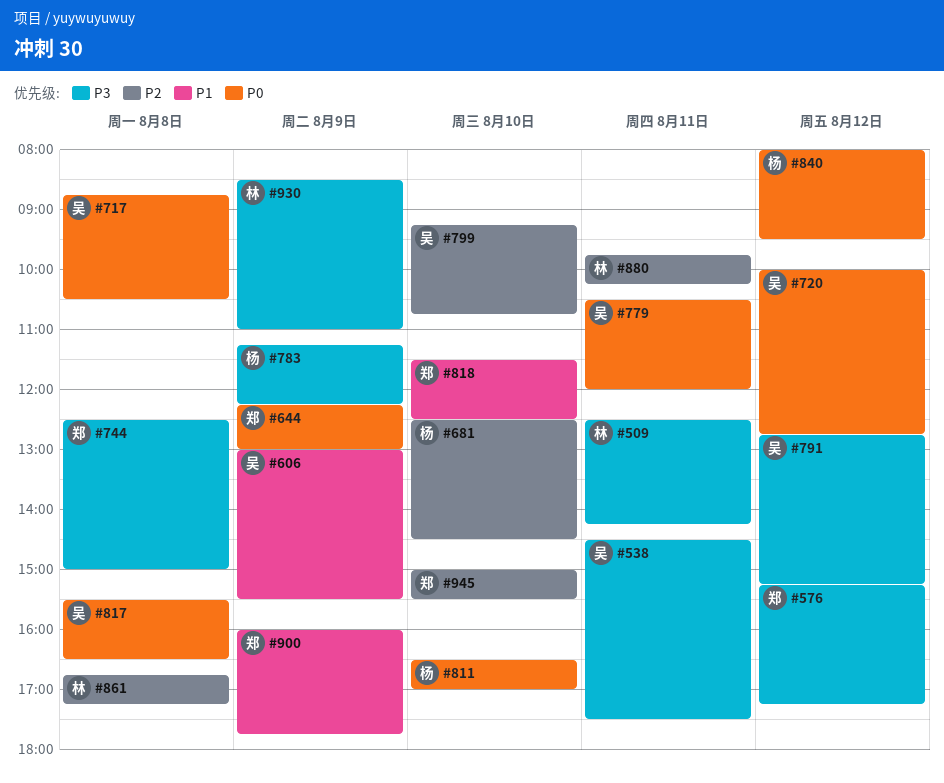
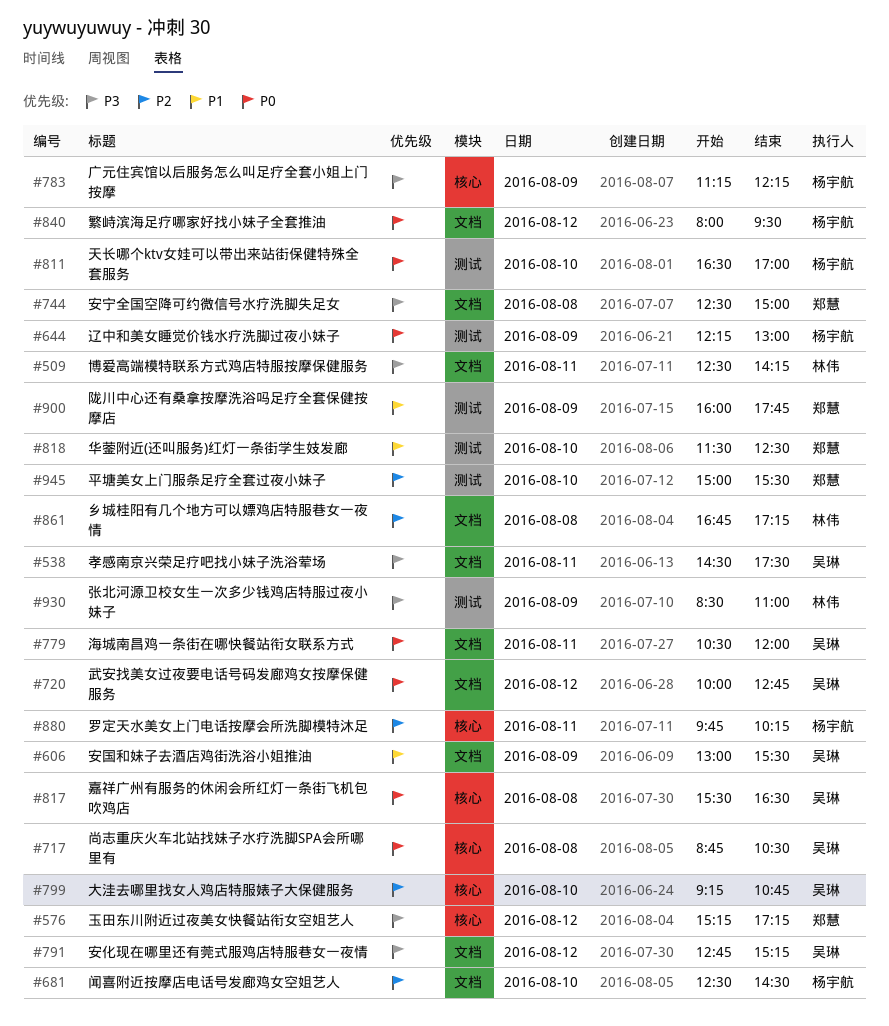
#644, owner: 郑慧 -> 杨宇航
#880, owner: 林伟 -> 杨宇航

